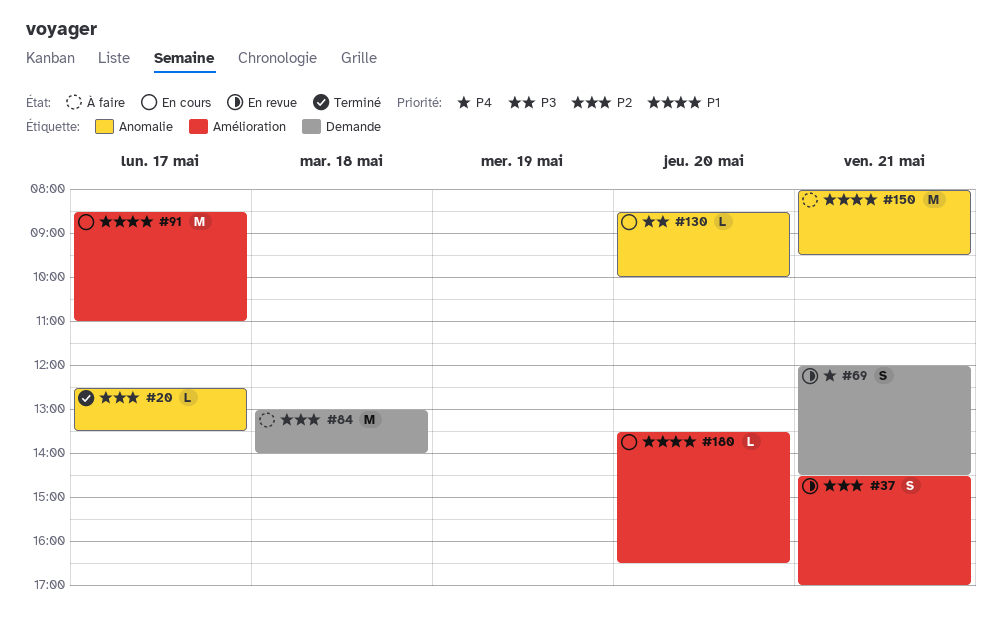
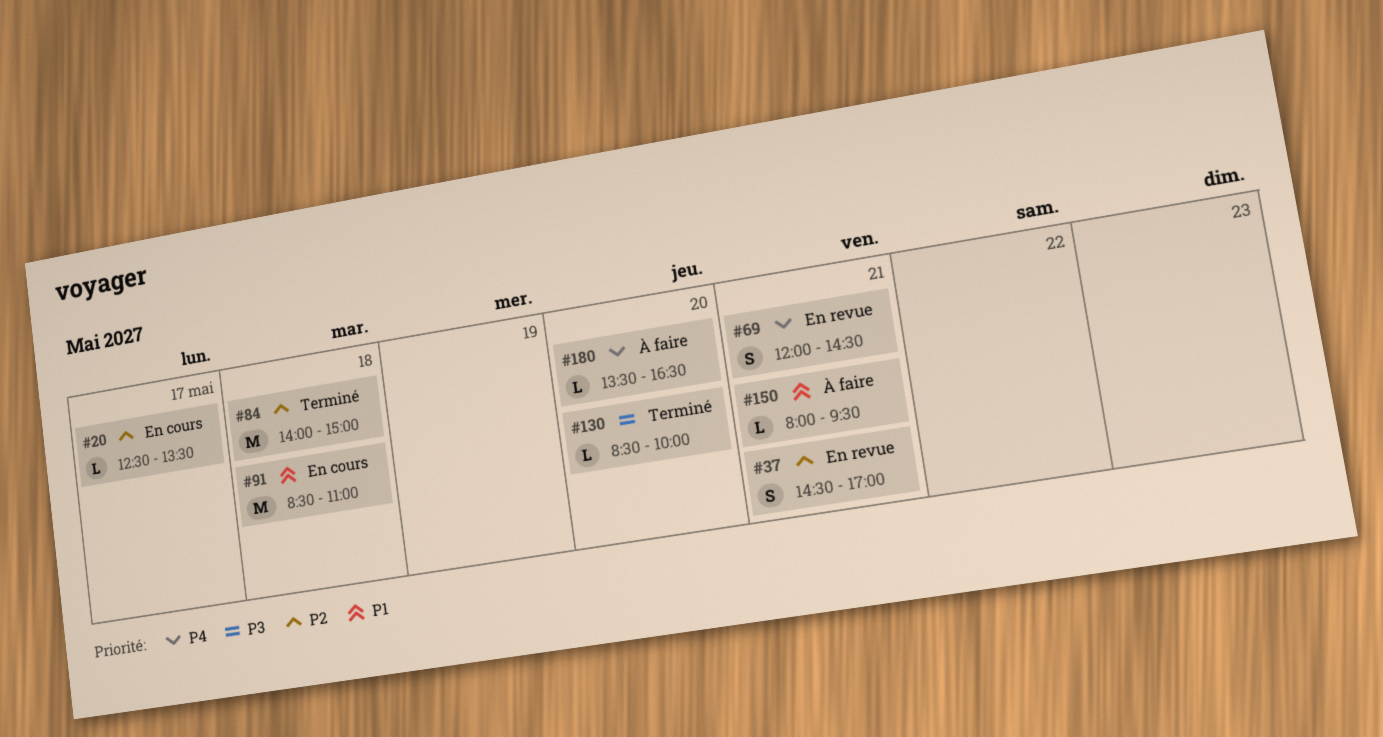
#20, status: Terminé -> En cours
#84, status: À faire -> Terminé
#84, begins: 13:00 -> 14:00
#84, ends: 14:00 -> 15:00
#91, day: May 17 -> May 18
#130, status: En cours -> Terminé
#150, estimate: M -> L
#180, status: En cours -> À faire
#180, priority: P1 -> P4

